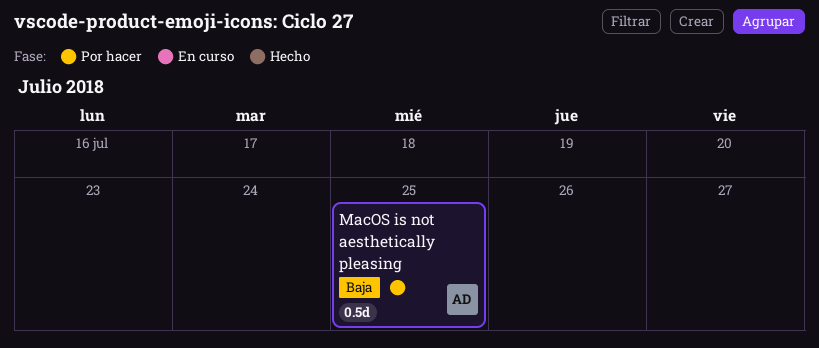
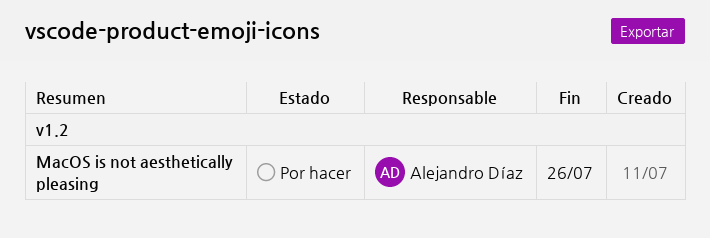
MacOS is not aesthetically pleasing, due: Jul 25 -> Jul 26

